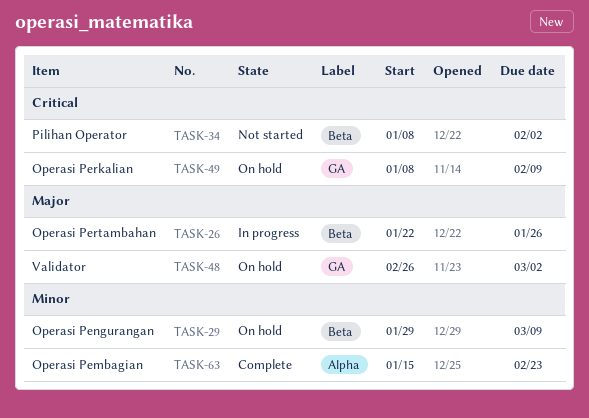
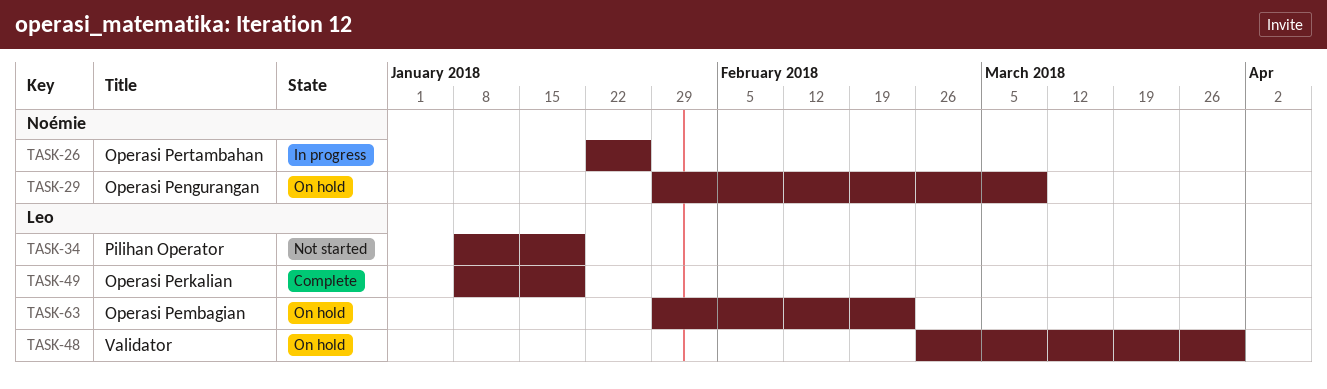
TASK-34, due: Feb 2 -> Jan 19
TASK-48, due: Mar 2 -> Mar 30
TASK-49, status: On hold -> Complete
TASK-49, due: Feb 9 -> Jan 19
TASK-63, status: Complete -> On hold
TASK-63, start: Jan 15 -> Jan 29

